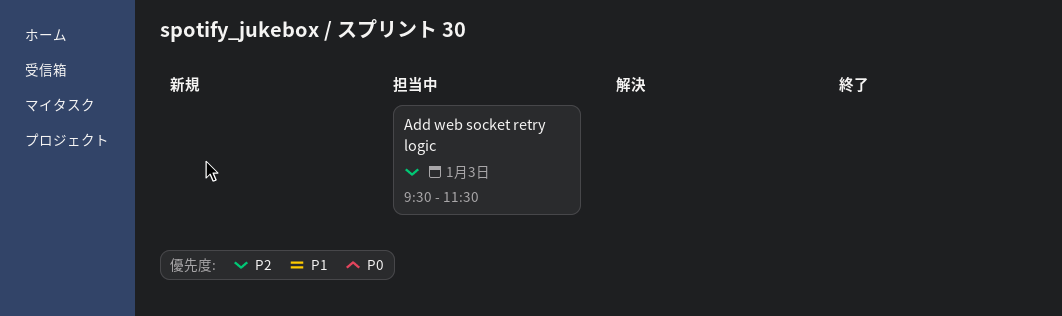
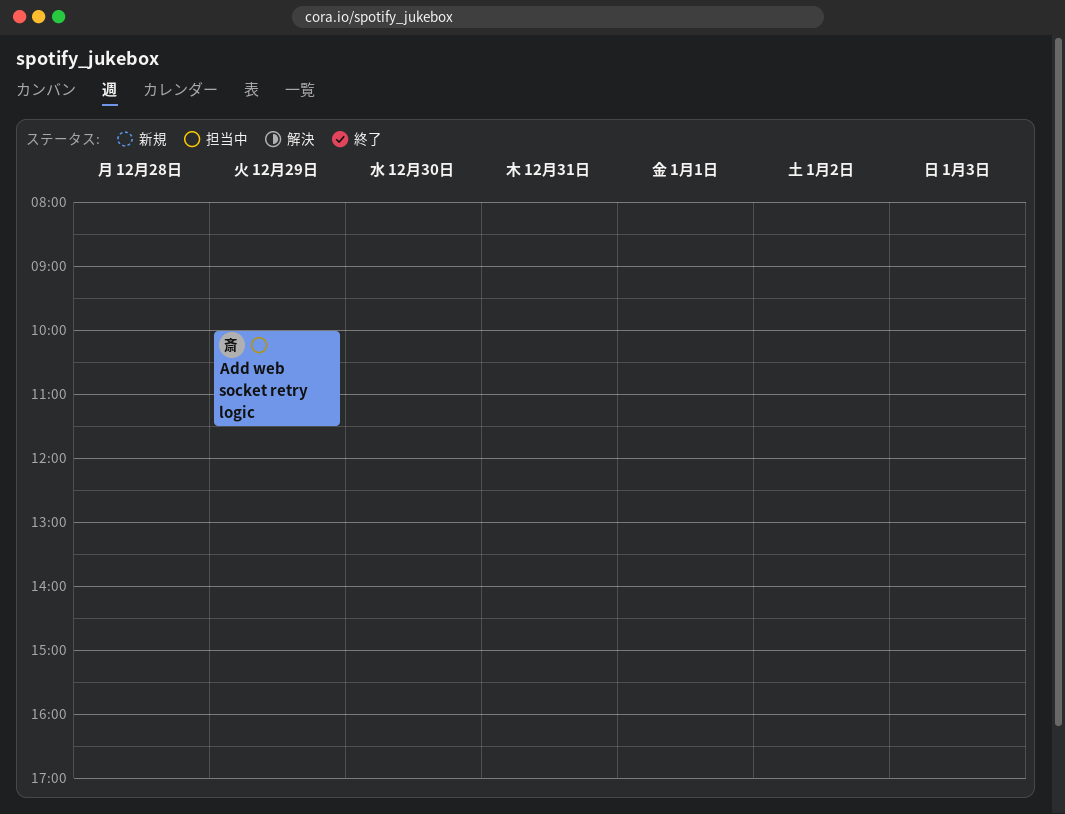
Add web socket retry logic, day: Jan 3 -> Dec 29
Add web socket retry logic, begins: 09:30 -> 10:00

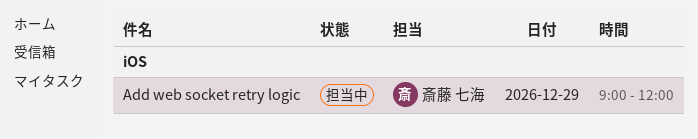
Add web socket retry logic, begins: 10:00 -> 09:00
Add web socket retry logic, ends: 11:30 -> 12:00

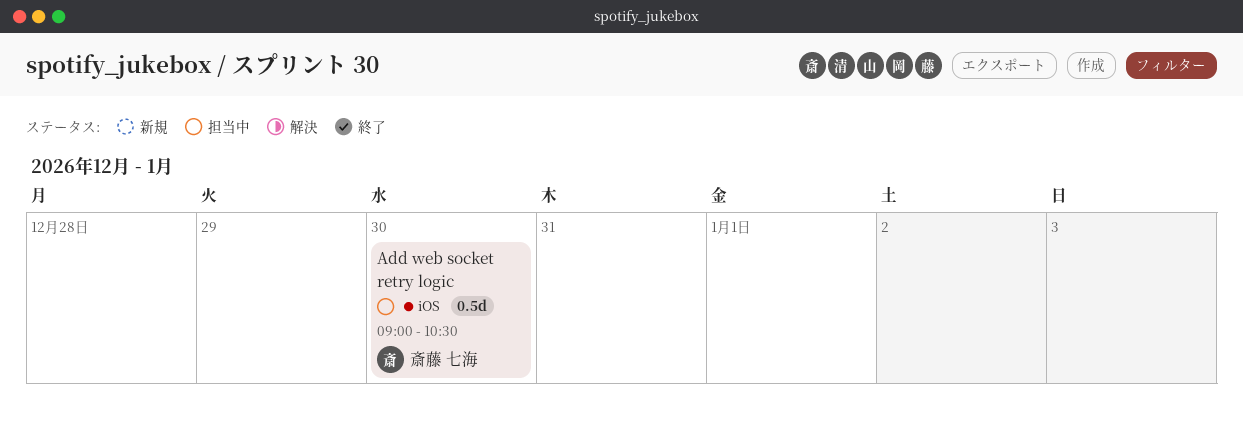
Add web socket retry logic, day: Dec 29 -> Dec 30
Add web socket retry logic, ends: 12:00 -> 10:30

